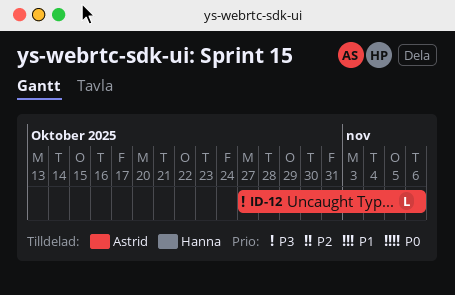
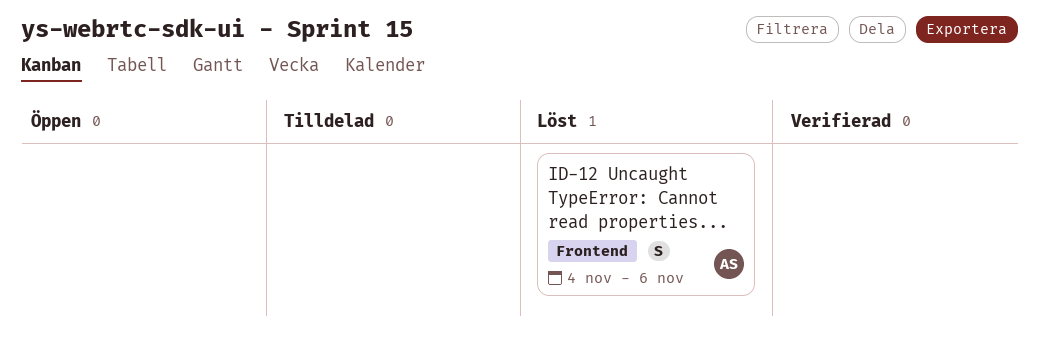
ID-12, estimate: L -> S
ID-12, start: Oct 27 -> Nov 4

